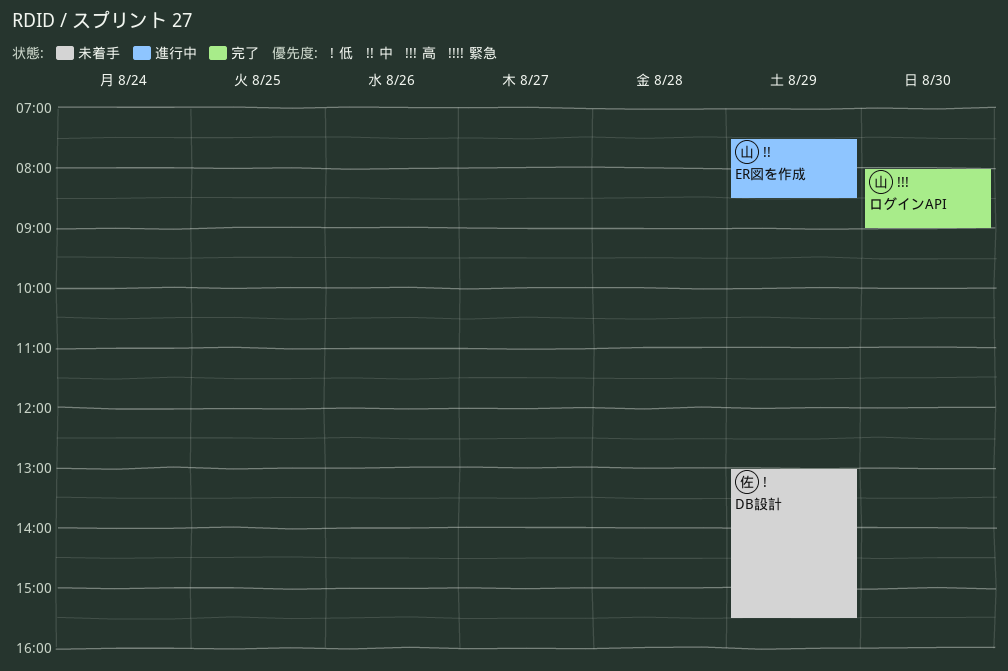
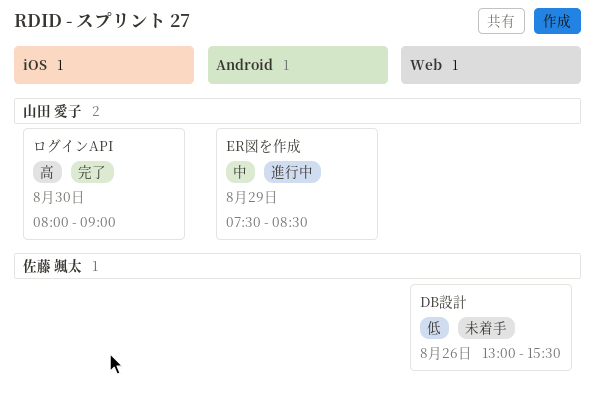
DB設計, day: Aug 29 -> Aug 26

